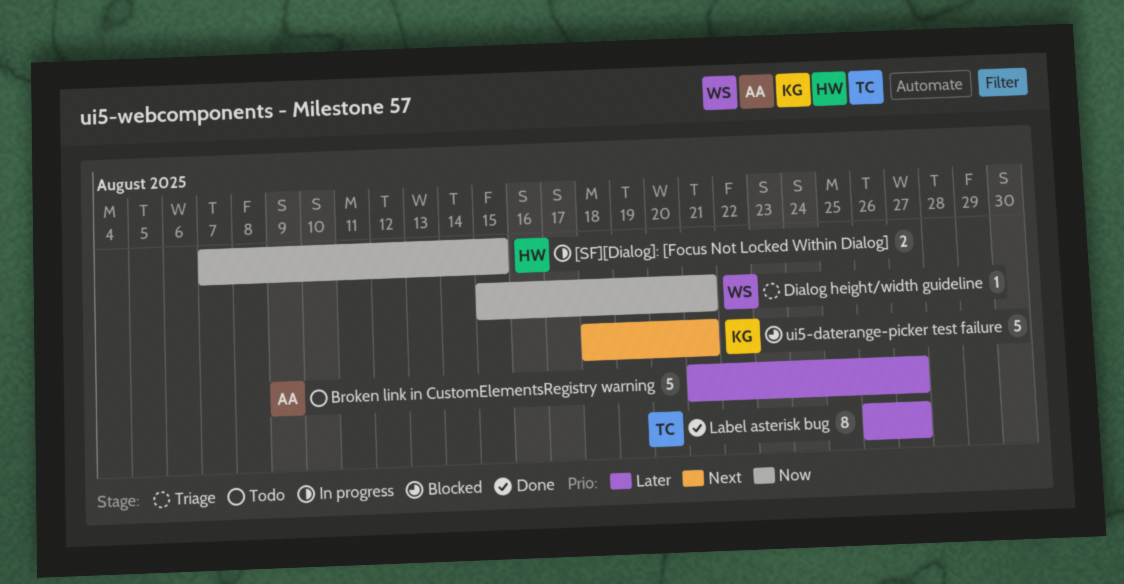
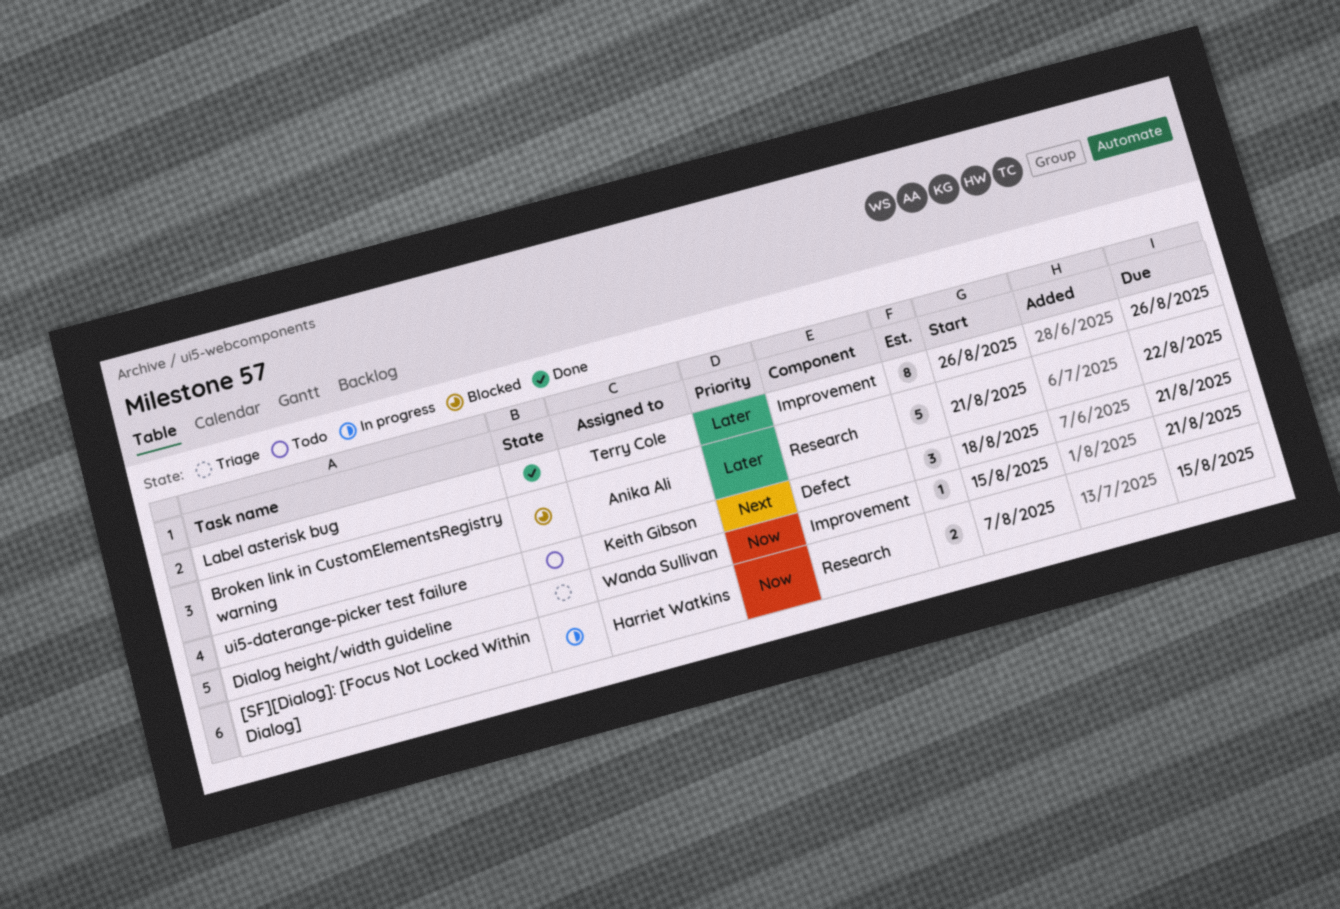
Broken link in CustomElementsRegistry warning, status: Todo -> Blocked
Broken link in CustomElementsRegistry warning, due: Aug 27 -> Aug 22
Label asterisk bug, due: Aug 27 -> Aug 26
ui5-daterange-picker test failure, status: Blocked -> Todo
ui5-daterange-picker test failure, estimate: 5 -> 3

